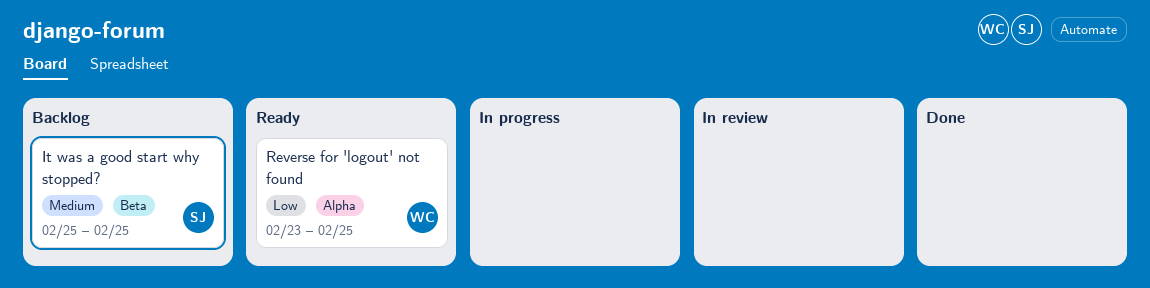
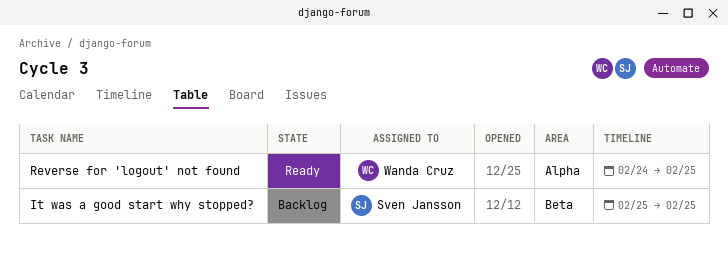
Reverse for 'logout' not found, start: Feb 23 -> Feb 24

